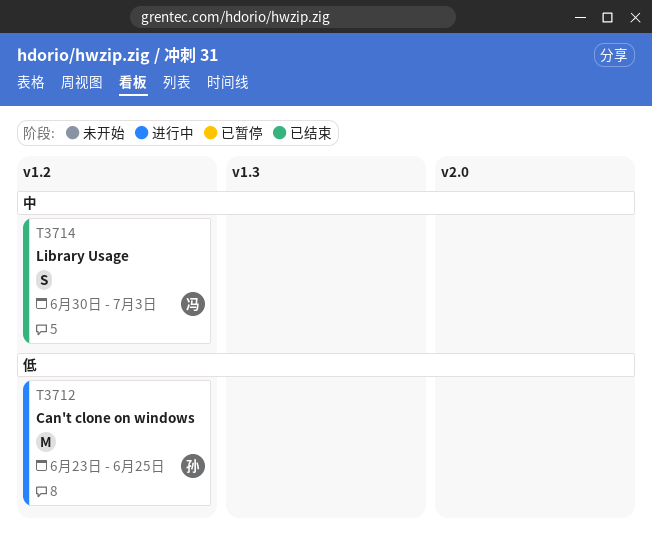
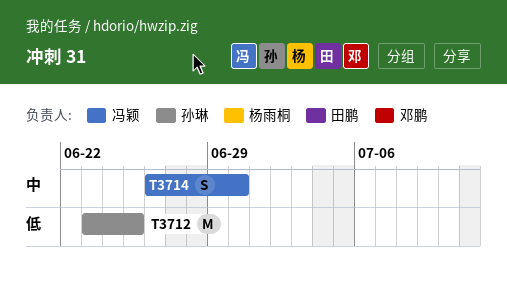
T3714, start: Jun 30 -> Jun 26
T3714, due: Jul 3 -> Jun 30

